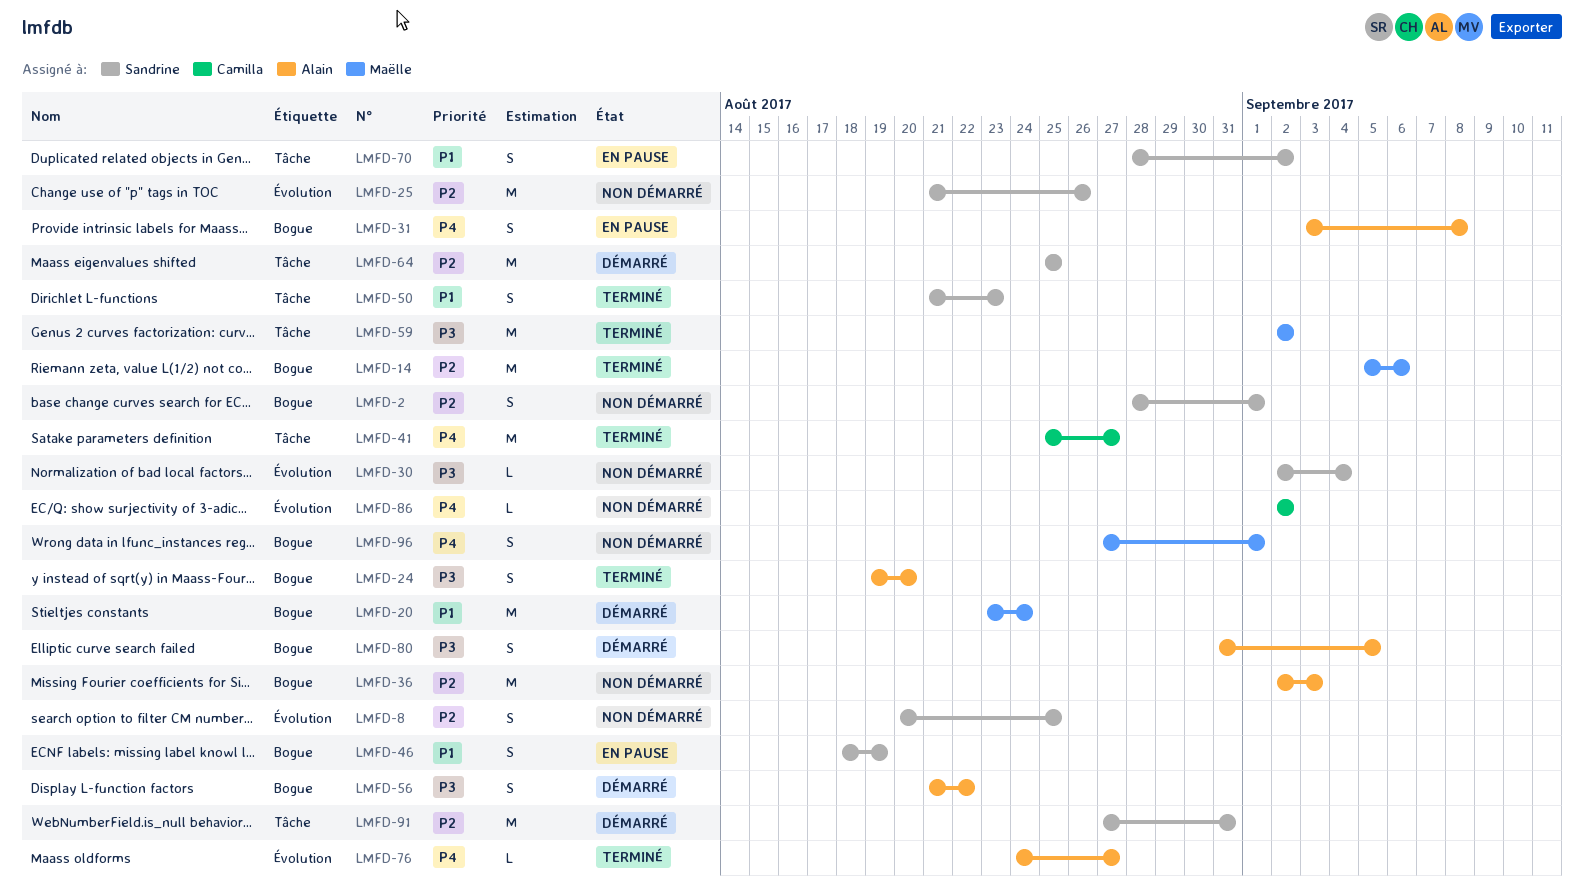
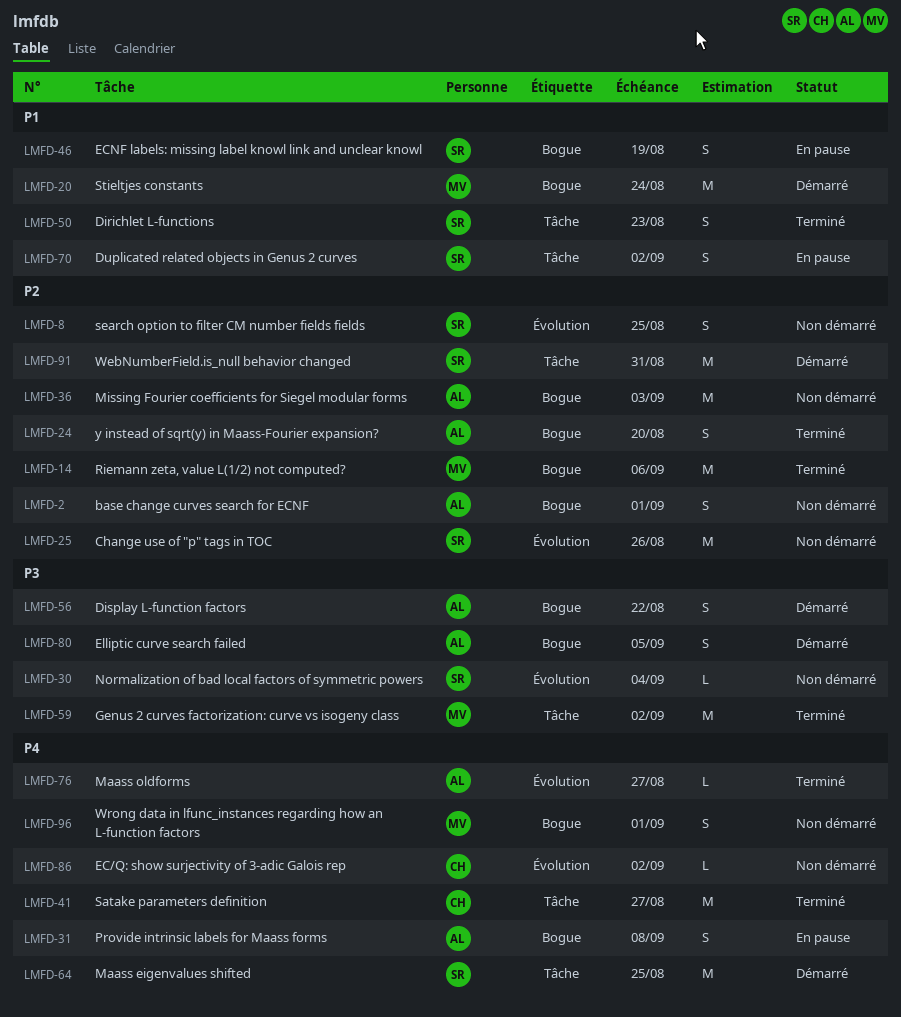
LMFD-2, owner: Sandrine -> Alain
LMFD-24, priority: P3 -> P2
LMFD-64, priority: P2 -> P4

